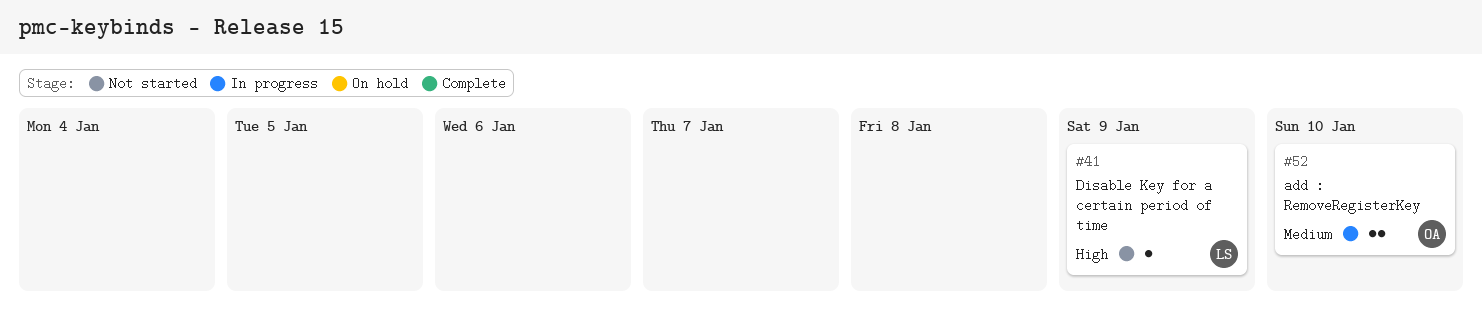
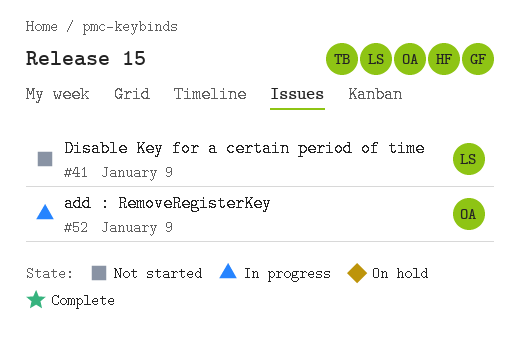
#52, due: Jan 10 -> Jan 9

